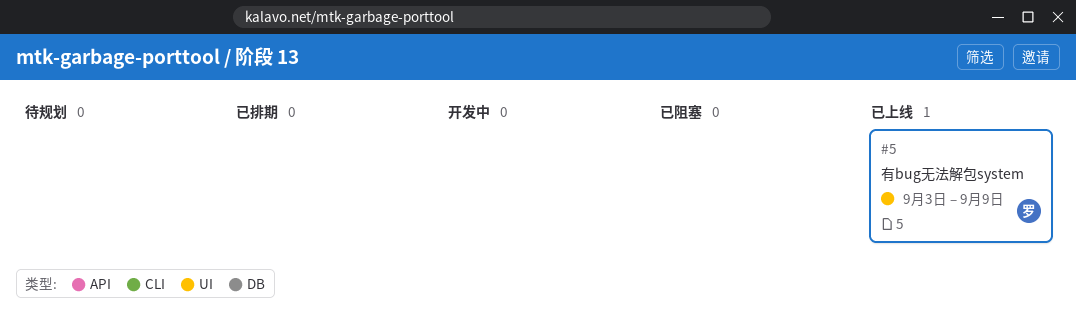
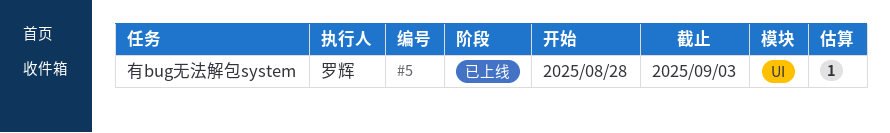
#5, start: Sep 3 -> Aug 28
#5, due: Sep 9 -> Sep 3

